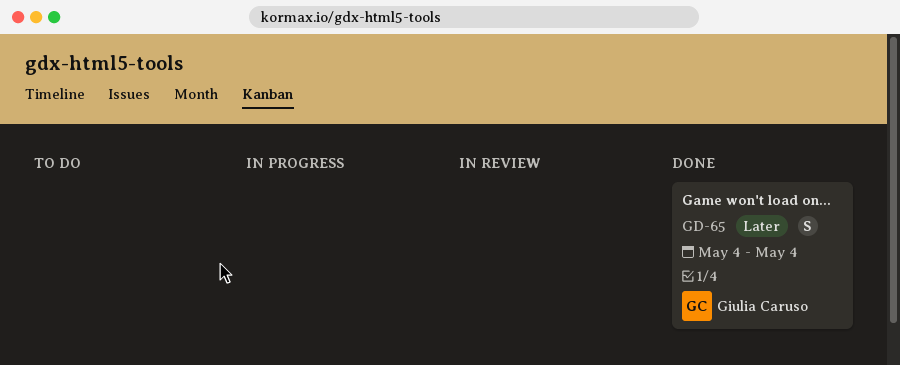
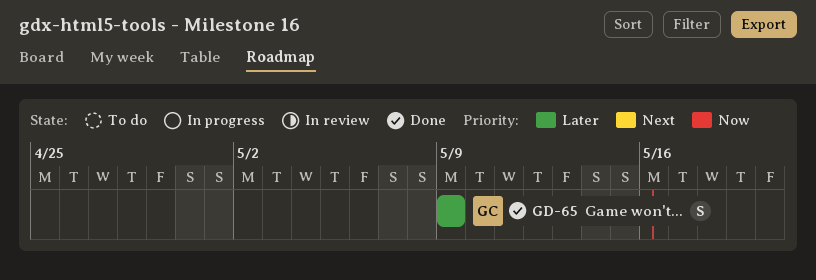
GD-65, start: May 4 -> May 9
GD-65, due: May 4 -> May 9

